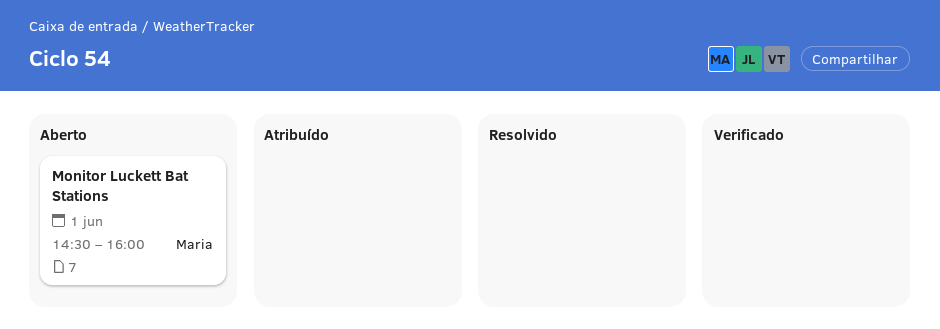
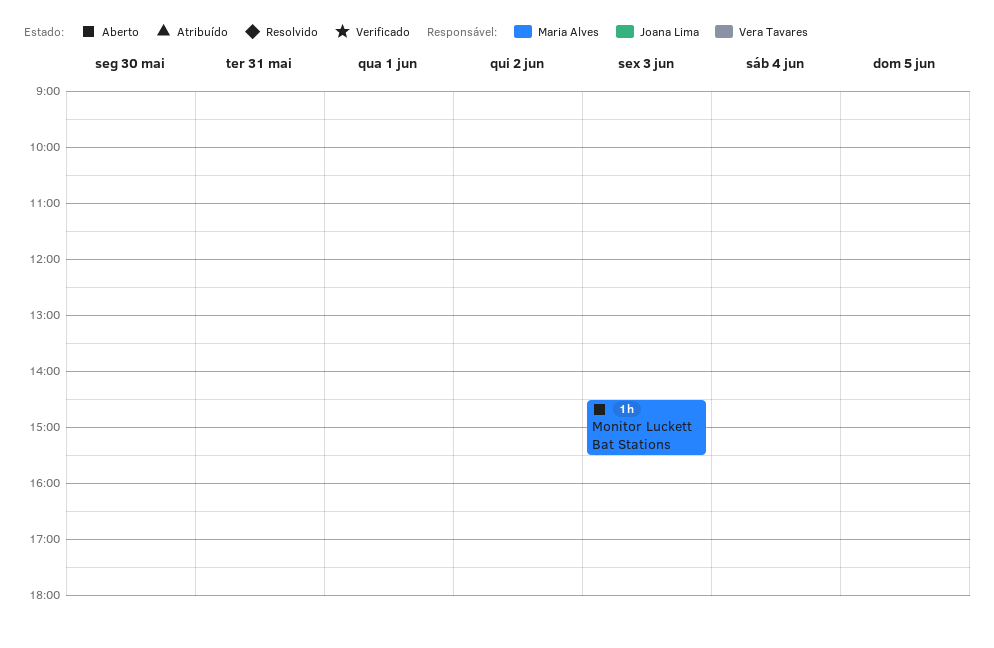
Monitor Luckett Bat Stations, day: Jun 1 -> Jun 3
Monitor Luckett Bat Stations, ends: 16:00 -> 15:30

